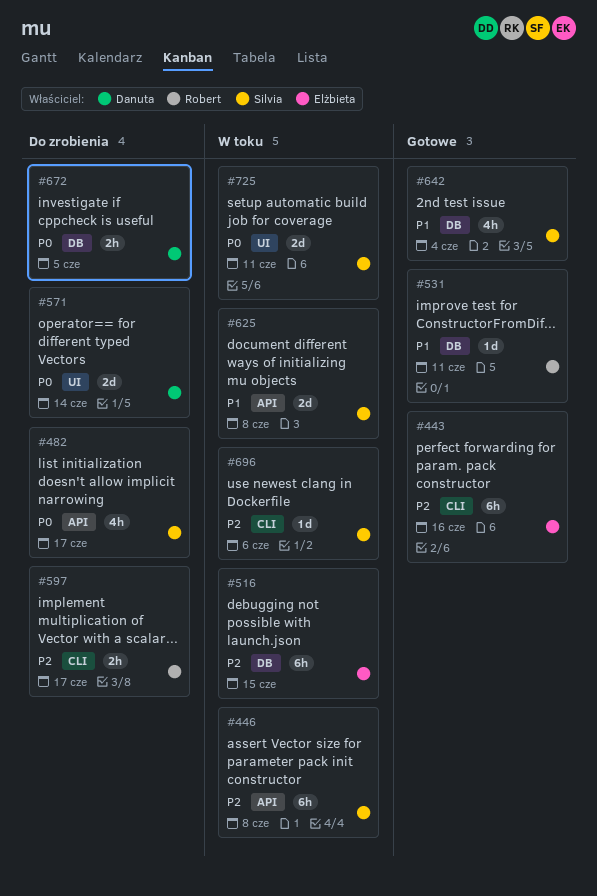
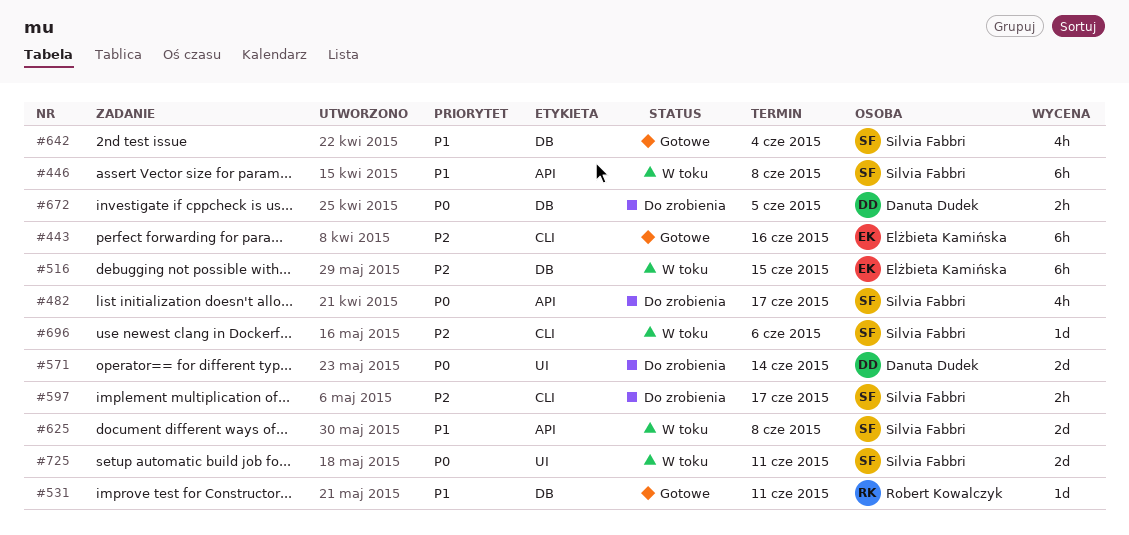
#446, priority: P2 -> P1
#597, owner: Robert Kowalczyk -> Silvia Fabbri

